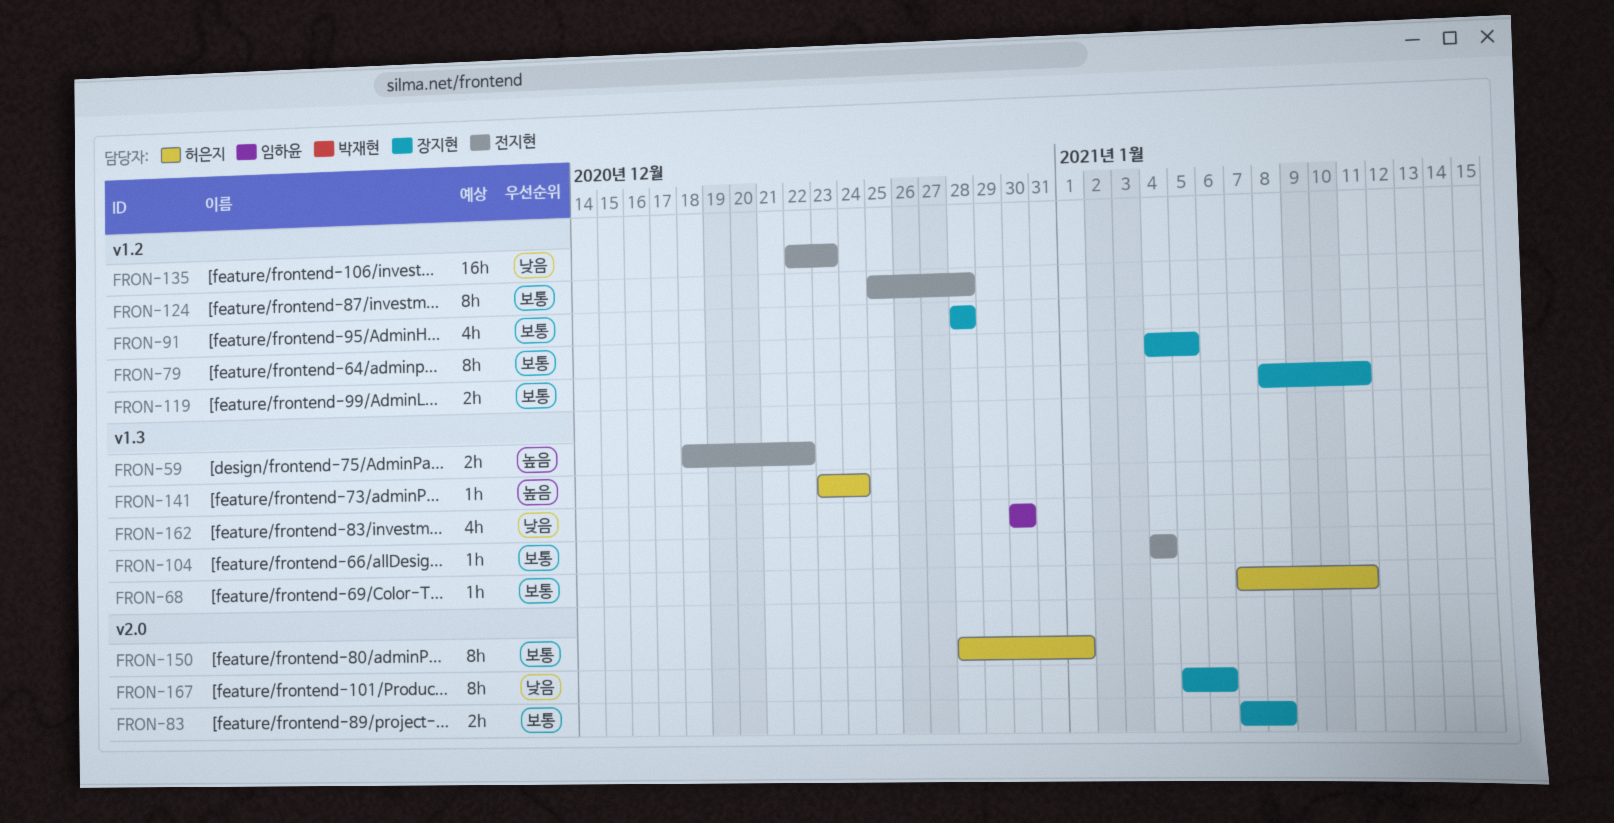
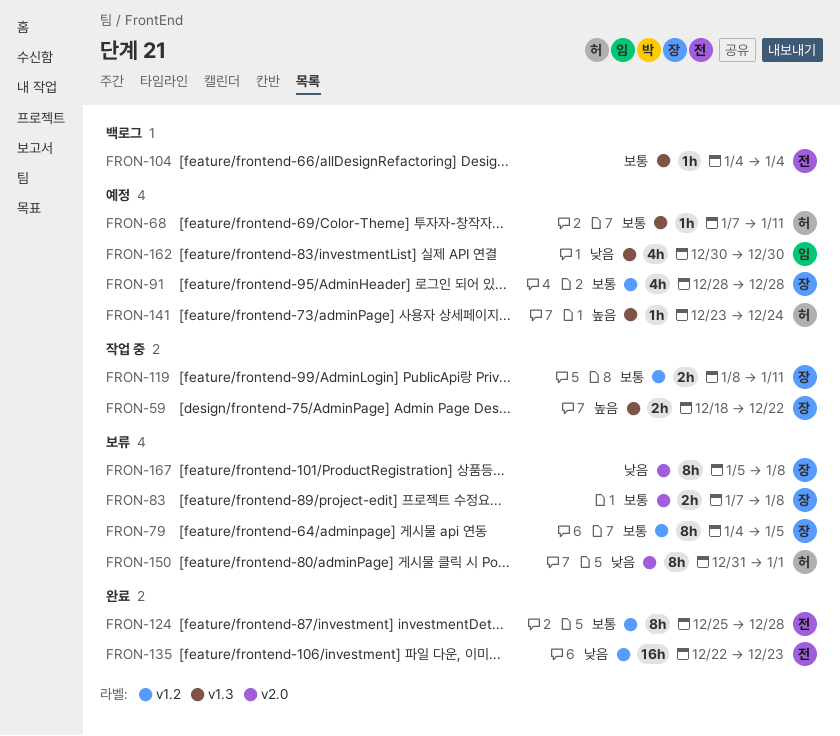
FRON-59, owner: 전지현 -> 장지현
FRON-150, priority: 보통 -> 낮음
FRON-150, start: Dec 28 -> Dec 31
FRON-167, due: Jan 6 -> Jan 8

